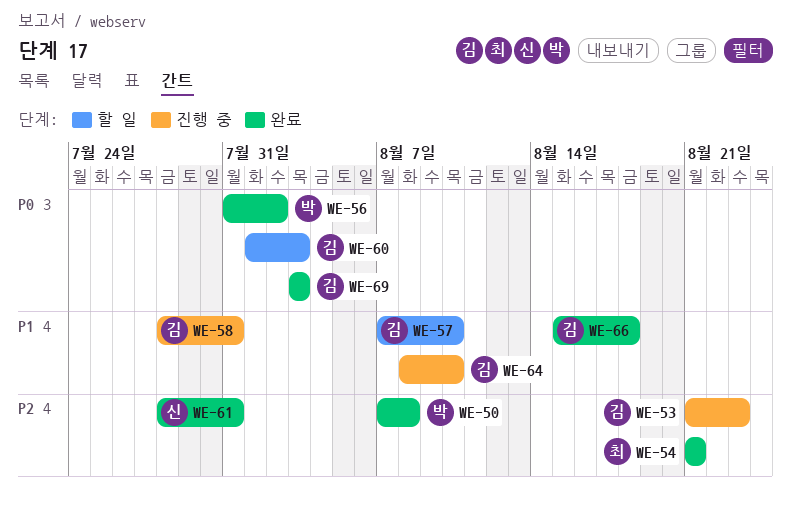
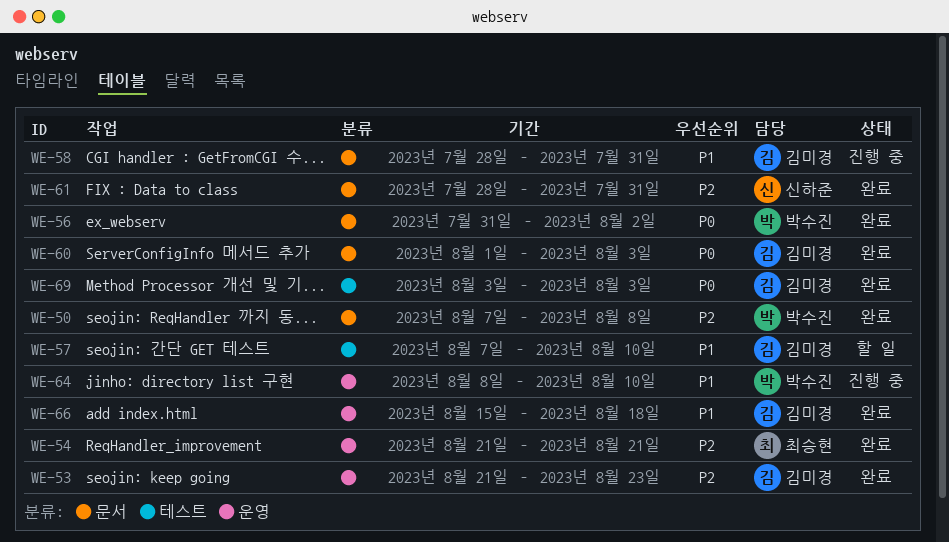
WE-53, status: 진행 중 -> 완료
WE-60, status: 할 일 -> 완료
WE-64, owner: 김미경 -> 박수진

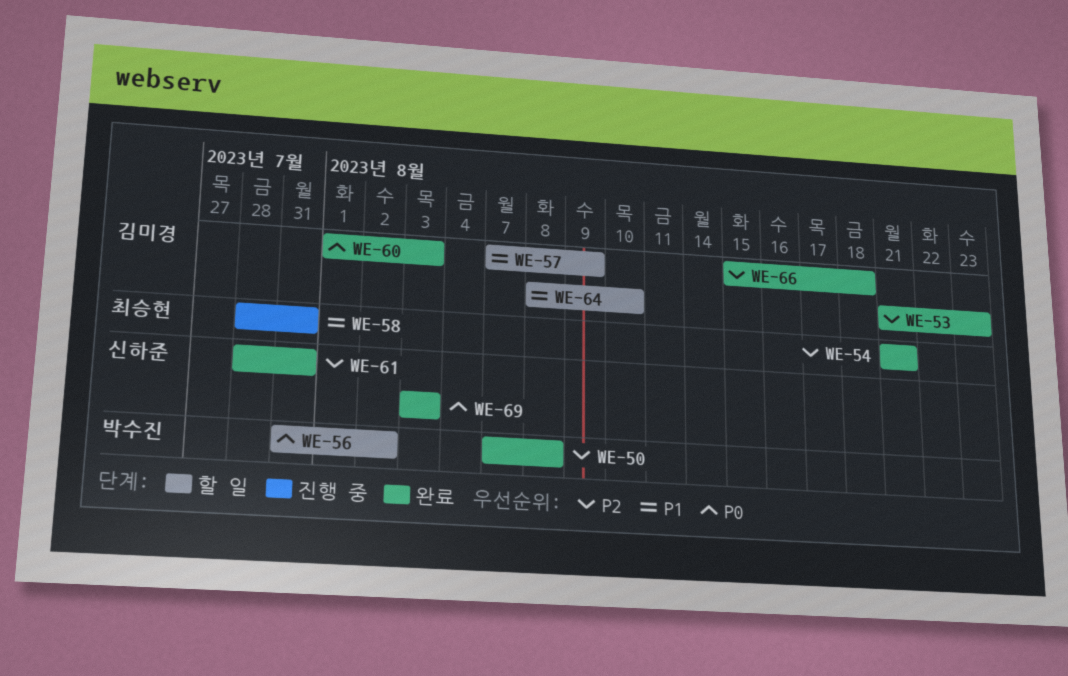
WE-56, status: 완료 -> 할 일
WE-57, due: Aug 10 -> Aug 9
WE-58, owner: 김미경 -> 최승현
WE-64, status: 진행 중 -> 할 일
WE-64, owner: 박수진 -> 김미경
WE-66, priority: P1 -> P2
WE-69, owner: 김미경 -> 신하준

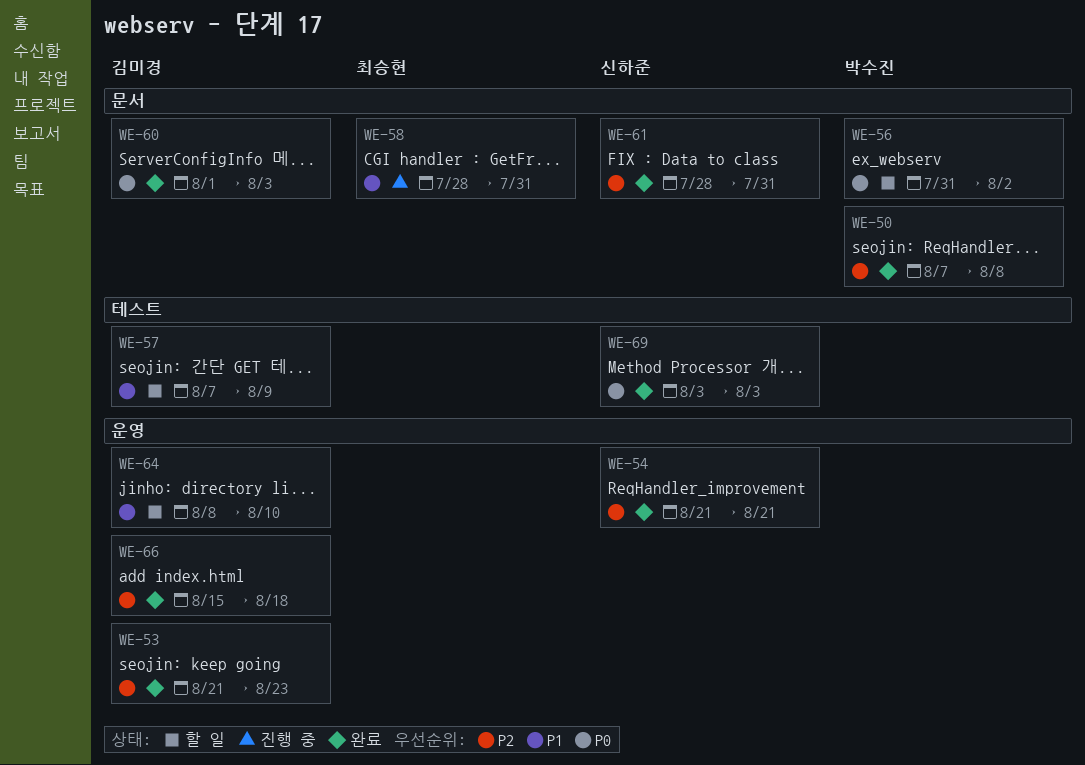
WE-54, owner: 최승현 -> 신하준

